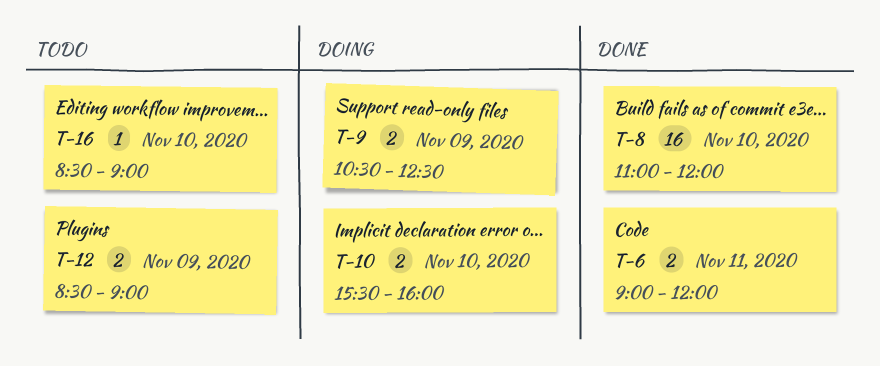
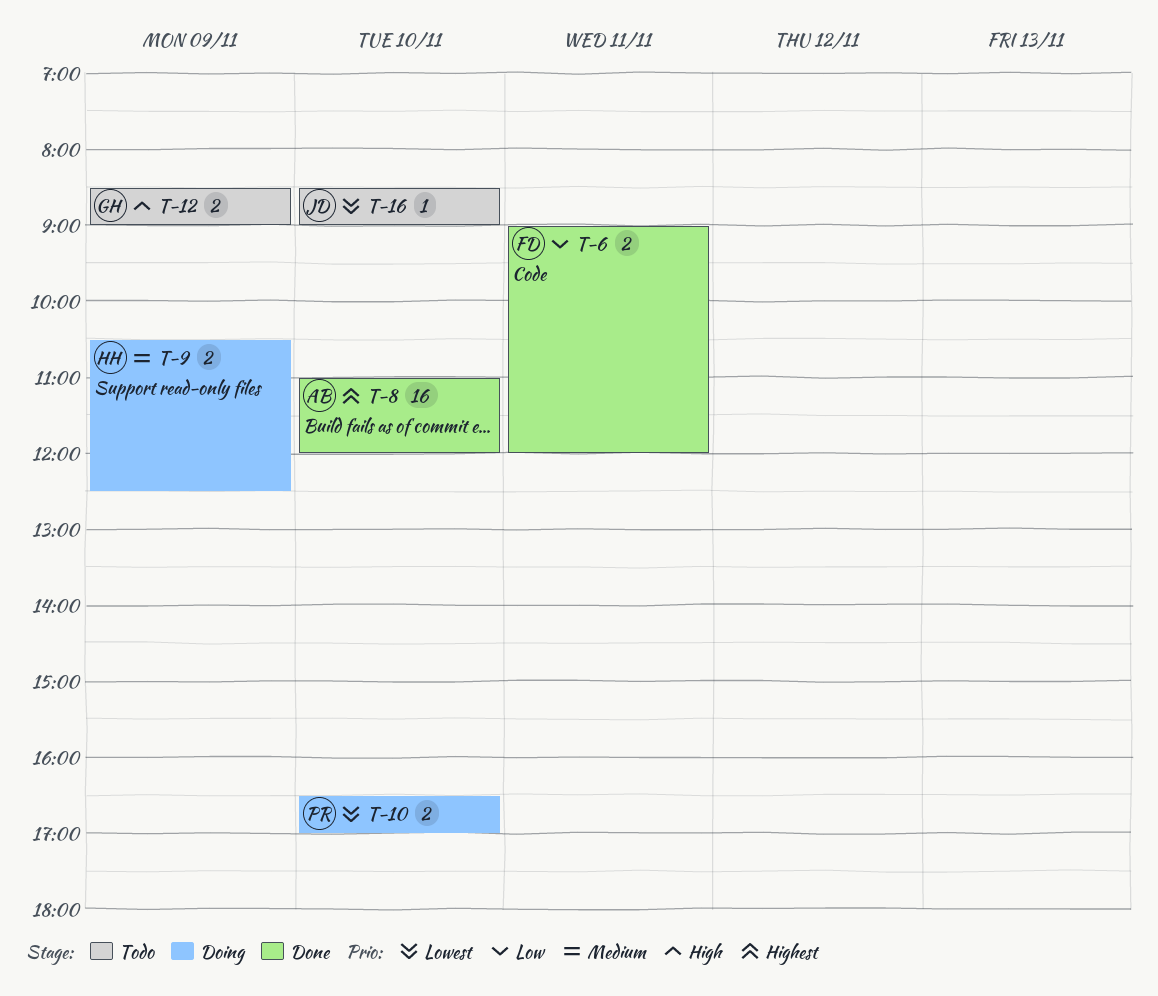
T-10, begins: 15:30 -> 16:30
T-10, ends: 16:00 -> 17:00

